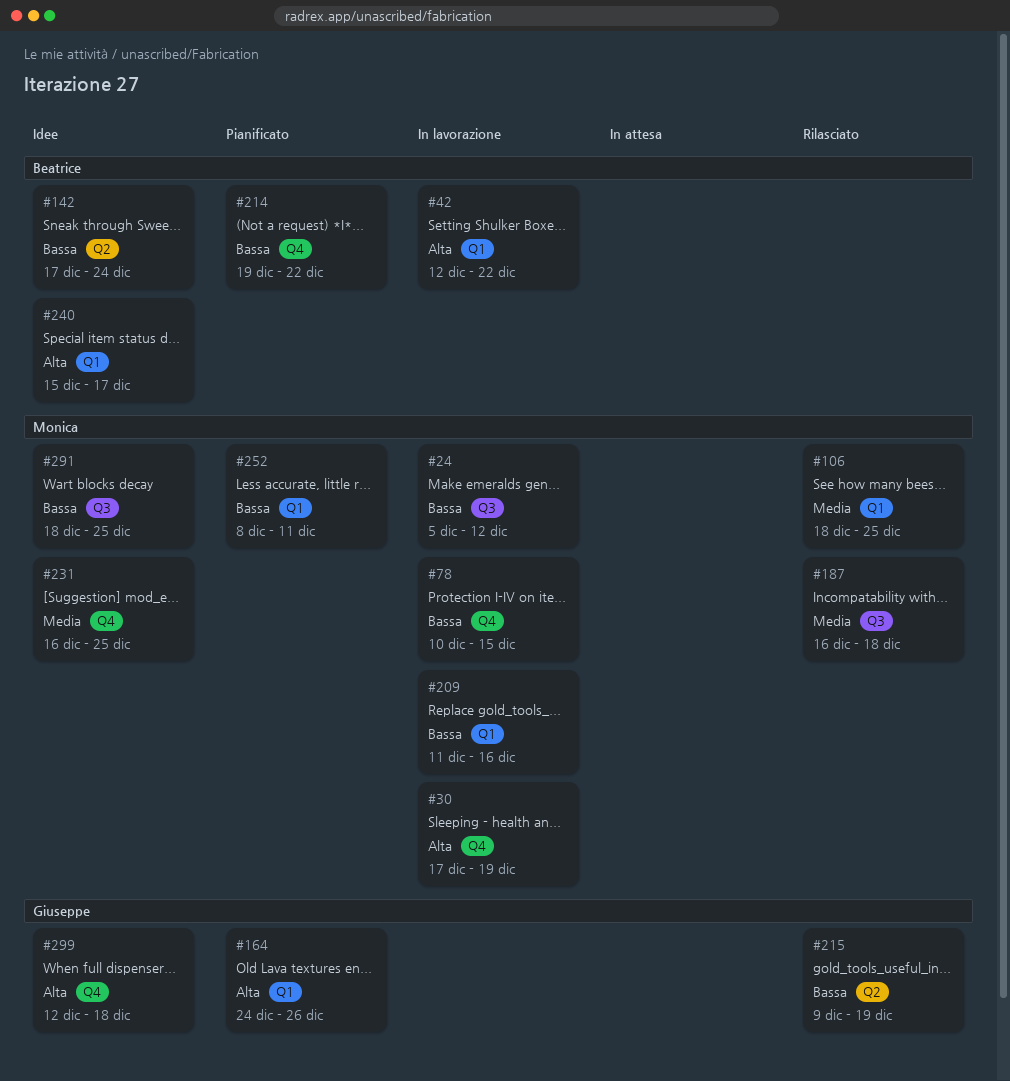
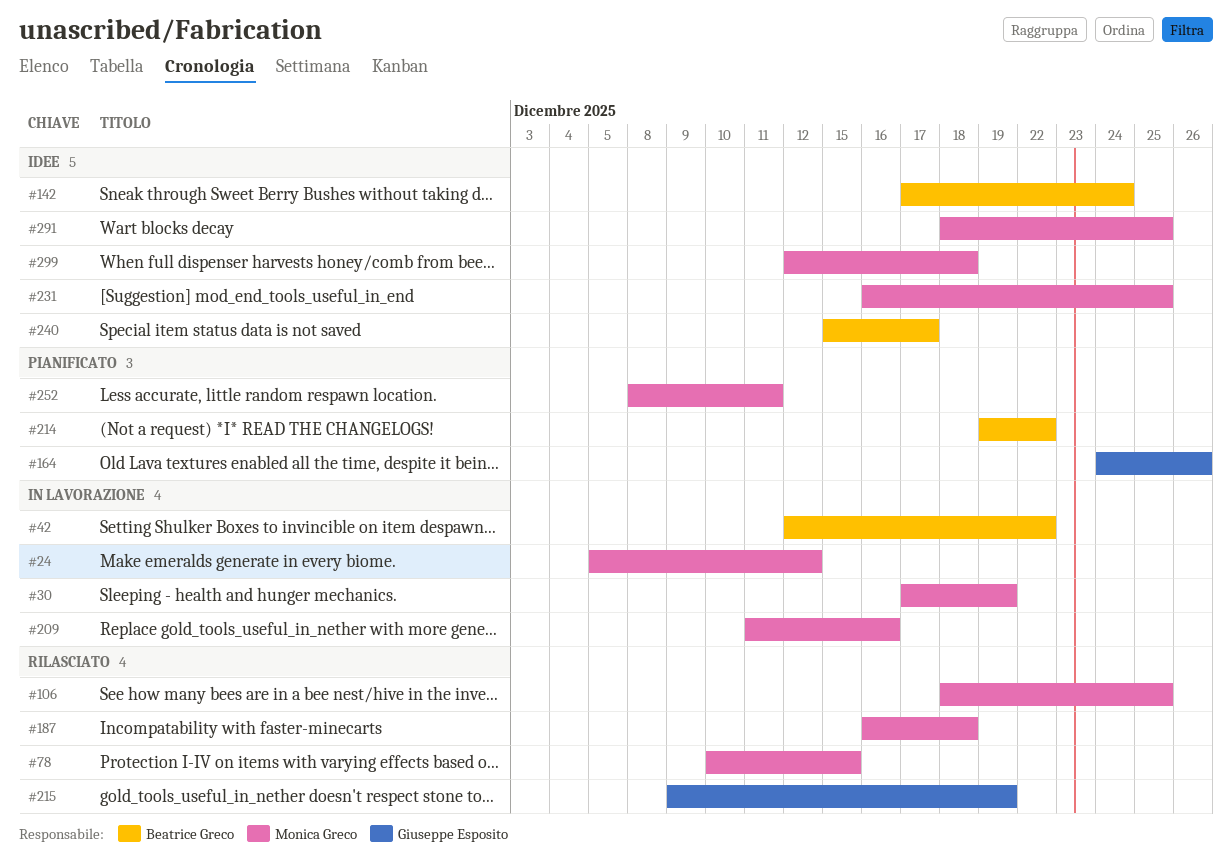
#78, status: In lavorazione -> Rilasciato
#299, owner: Giuseppe Esposito -> Monica Greco

